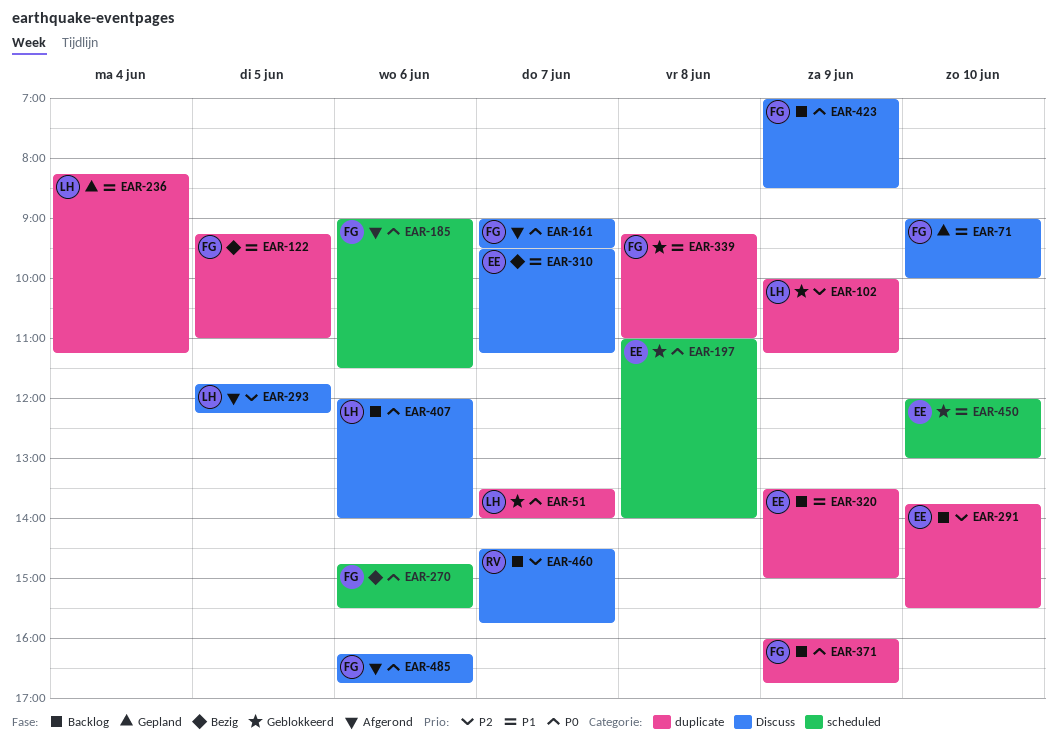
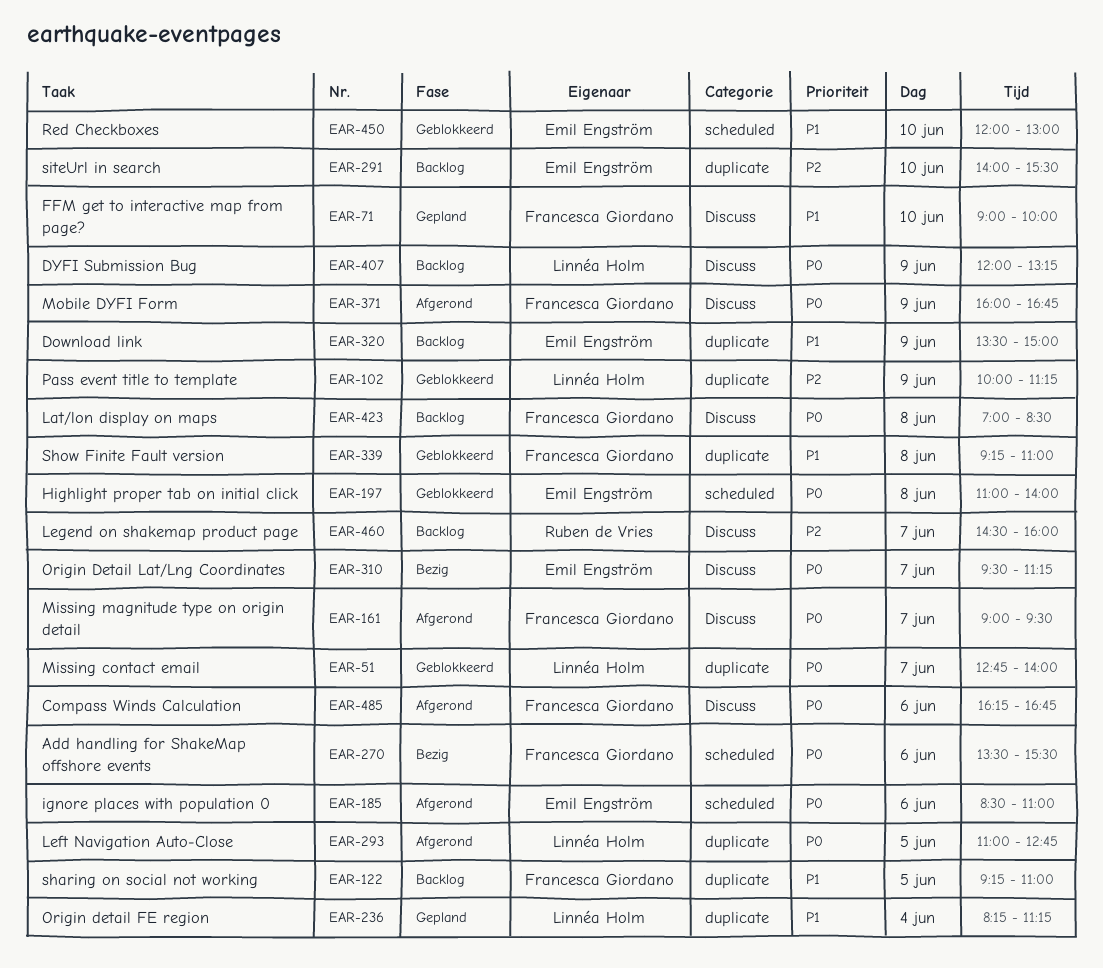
EAR-51, begins: 13:30 -> 12:45
EAR-122, status: Bezig -> Backlog
EAR-185, owner: Francesca Giordano -> Emil Engström
EAR-185, begins: 09:00 -> 08:30
EAR-185, ends: 11:30 -> 11:00
EAR-270, begins: 14:45 -> 13:30
EAR-291, begins: 13:45 -> 14:00
EAR-293, priority: P2 -> P0
EAR-293, label: Discuss -> duplicate
EAR-293, begins: 11:45 -> 11:00
EAR-293, ends: 12:15 -> 12:45
EAR-310, priority: P1 -> P0
EAR-371, status: Backlog -> Afgerond
EAR-371, label: duplicate -> Discuss
EAR-407, day: Jun 6 -> Jun 9
EAR-407, ends: 14:00 -> 13:15
EAR-423, day: Jun 9 -> Jun 8
EAR-460, ends: 15:45 -> 16:00

